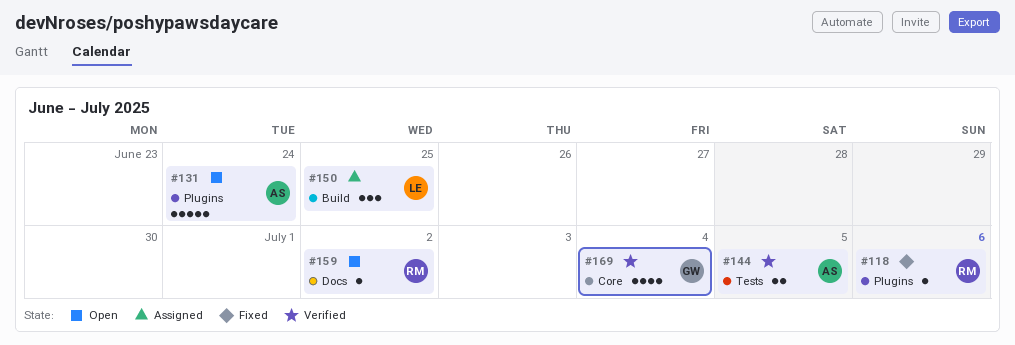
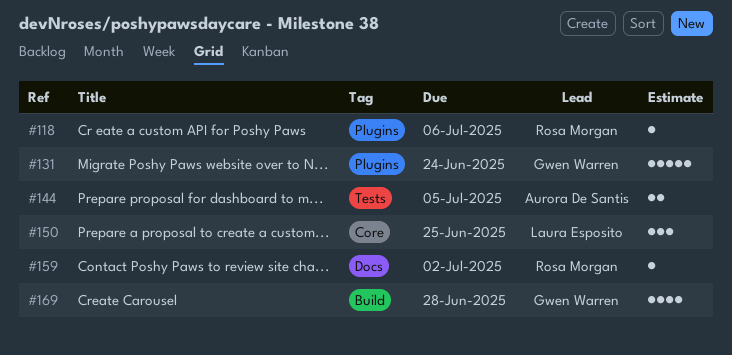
#131, owner: Aurora De Santis -> Gwen Warren
#150, label: Build -> Core
#169, label: Core -> Build
#169, due: Jul 4 -> Jun 28

